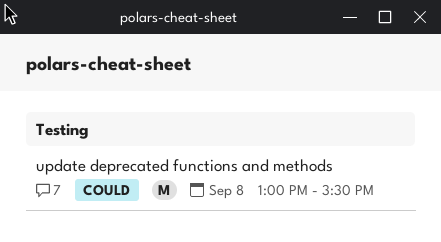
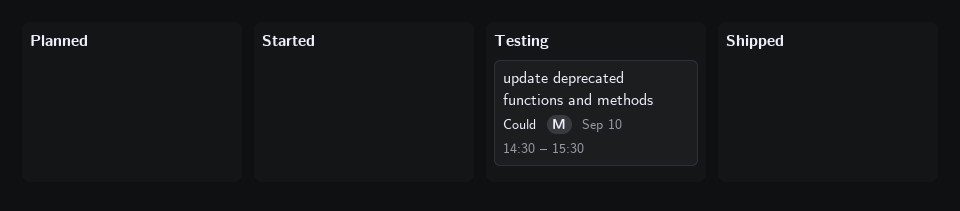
update deprecated functions and methods, day: Sep 8 -> Sep 10
update deprecated functions and methods, begins: 13:00 -> 14:30

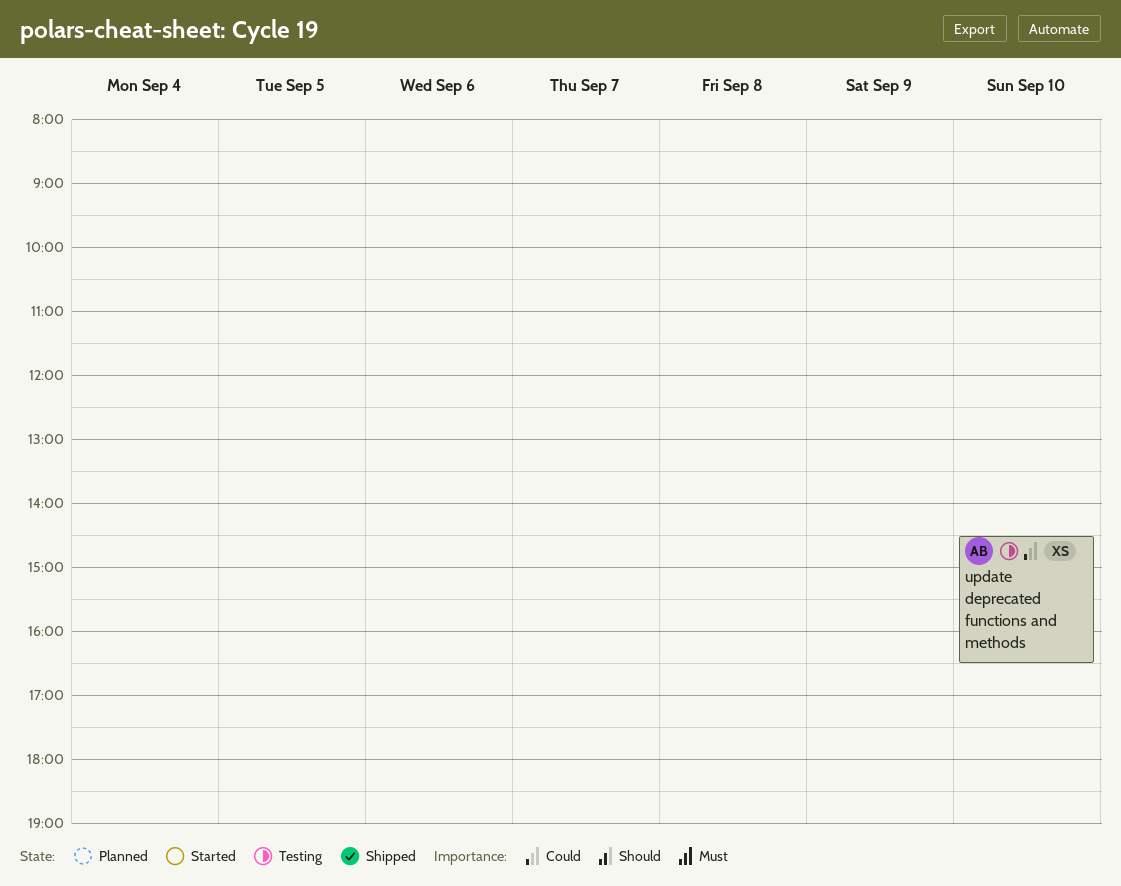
update deprecated functions and methods, estimate: M -> XS
update deprecated functions and methods, ends: 15:30 -> 16:30

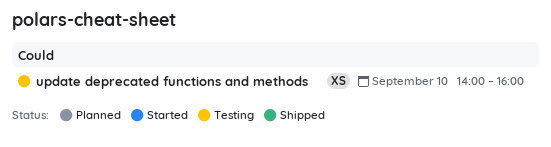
update deprecated functions and methods, begins: 14:30 -> 14:00
update deprecated functions and methods, ends: 16:30 -> 16:00

